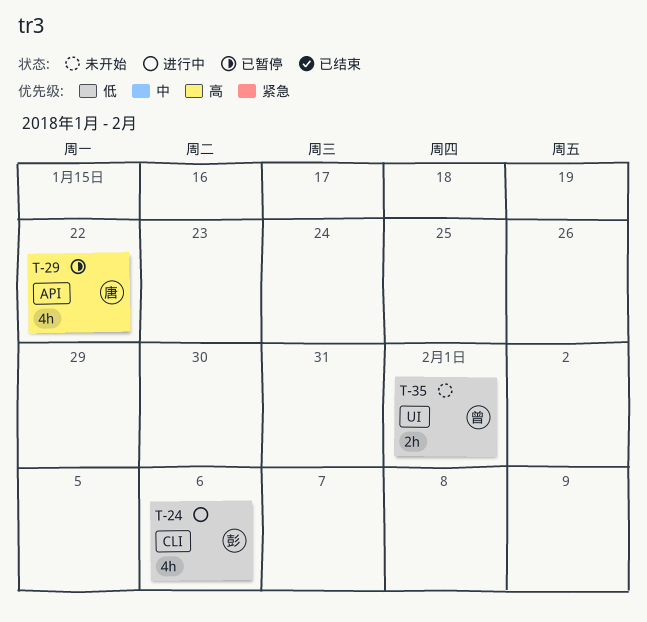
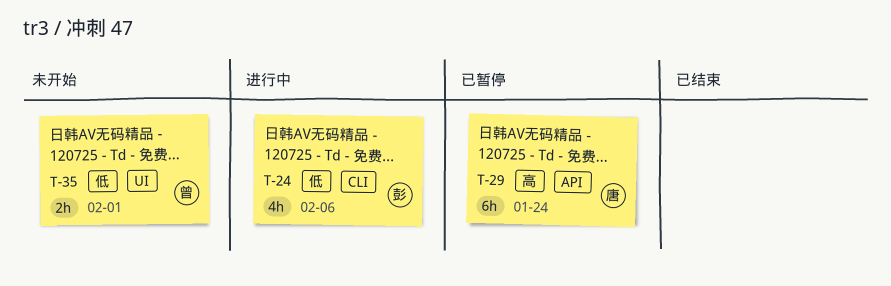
T-29, estimate: 4h -> 6h
T-29, due: Jan 22 -> Jan 24

